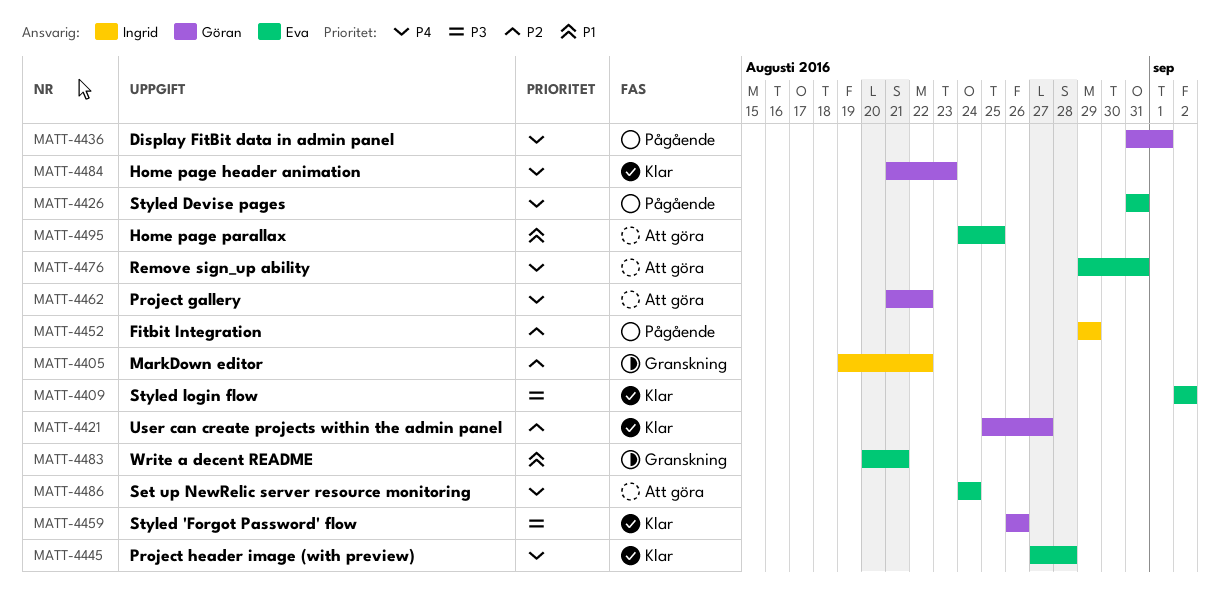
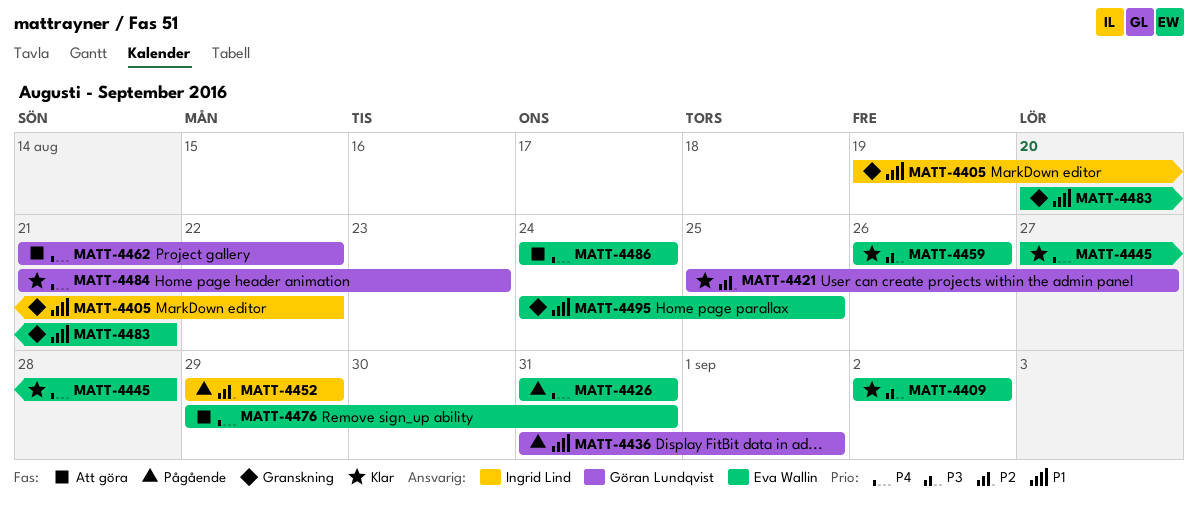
MATT-4405, priority: P2 -> P1
MATT-4436, priority: P4 -> P1
MATT-4459, owner: Göran Lundqvist -> Eva Wallin
MATT-4495, status: Att göra -> Granskning

